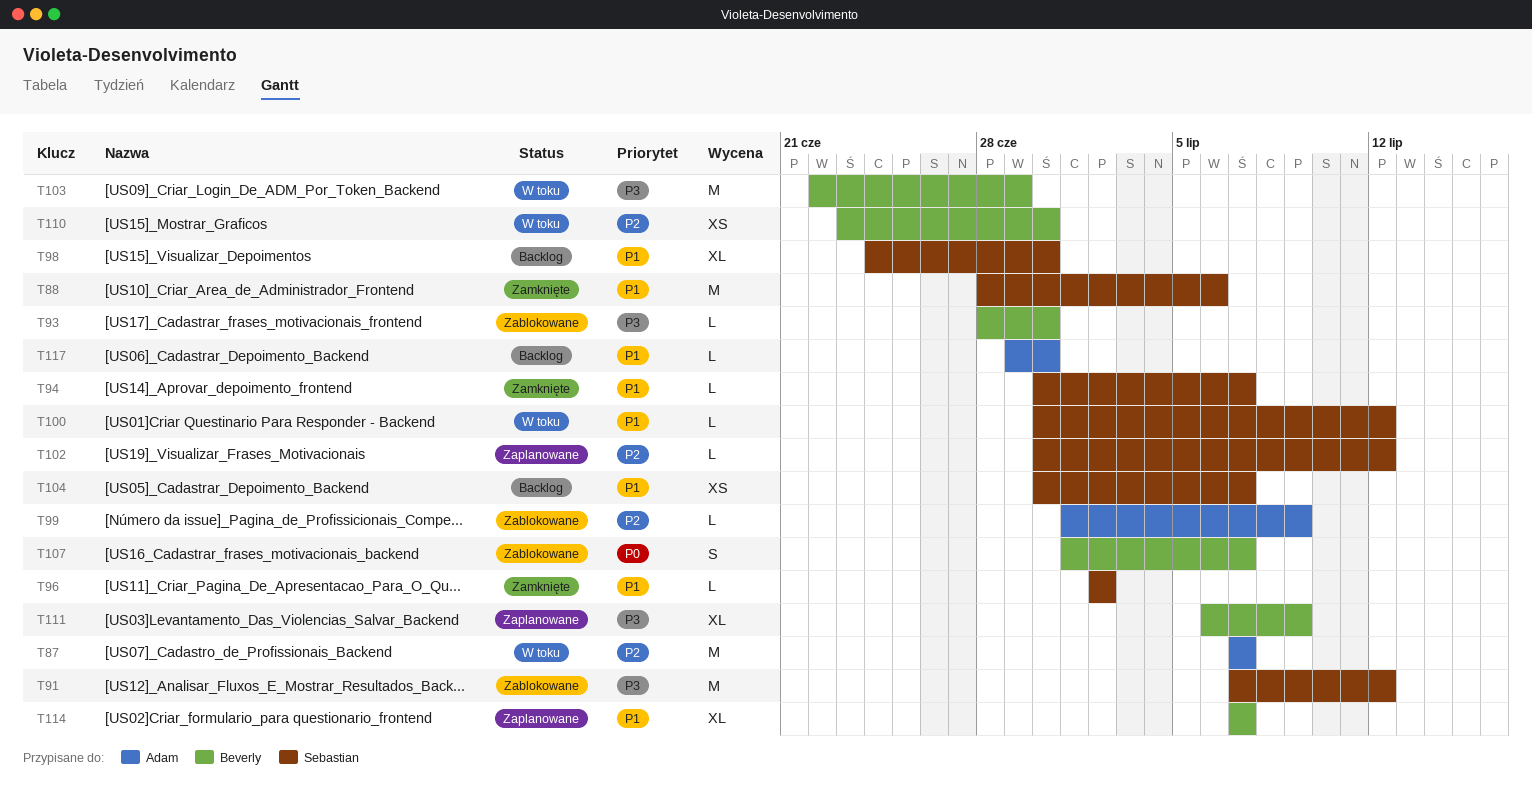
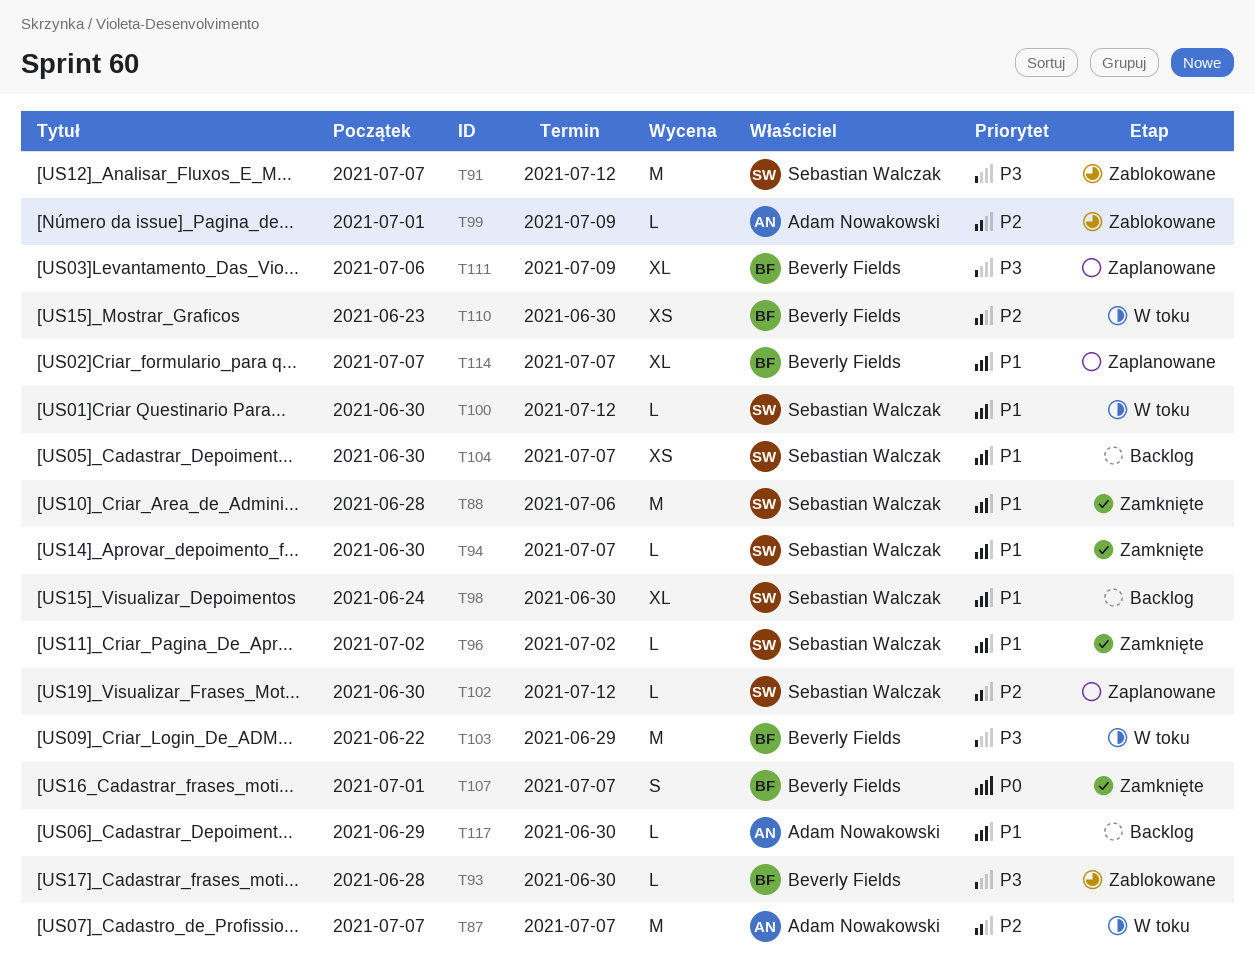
T107, status: Zablokowane -> Zamknięte

